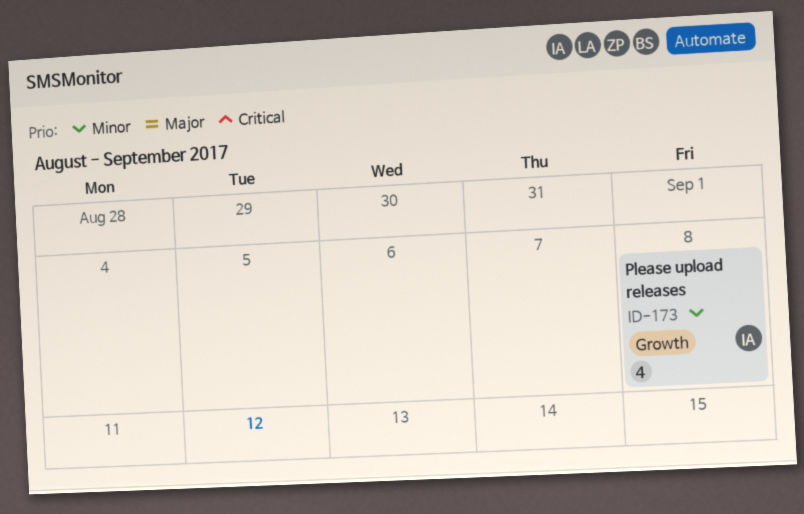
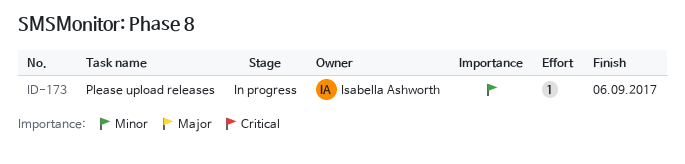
ID-173, estimate: 4 -> 1
ID-173, due: Sep 8 -> Sep 6

